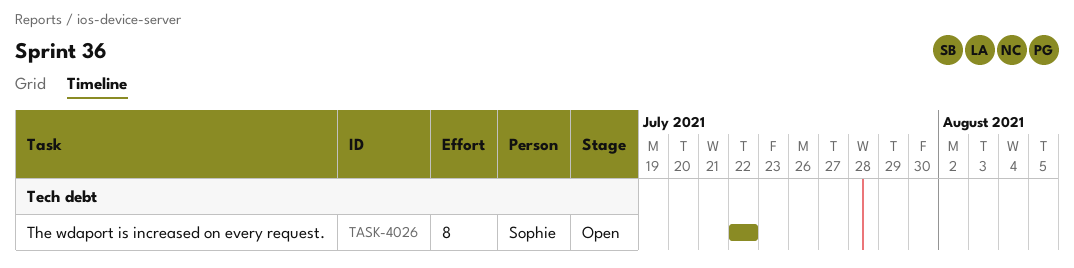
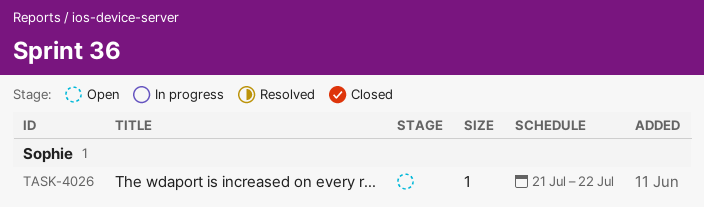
TASK-4026, estimate: 8 -> 1
TASK-4026, start: Jul 22 -> Jul 21

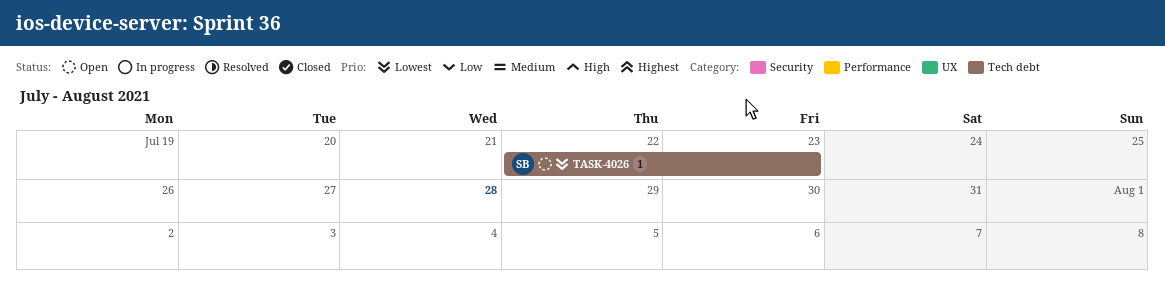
TASK-4026, start: Jul 21 -> Jul 22
TASK-4026, due: Jul 22 -> Jul 23

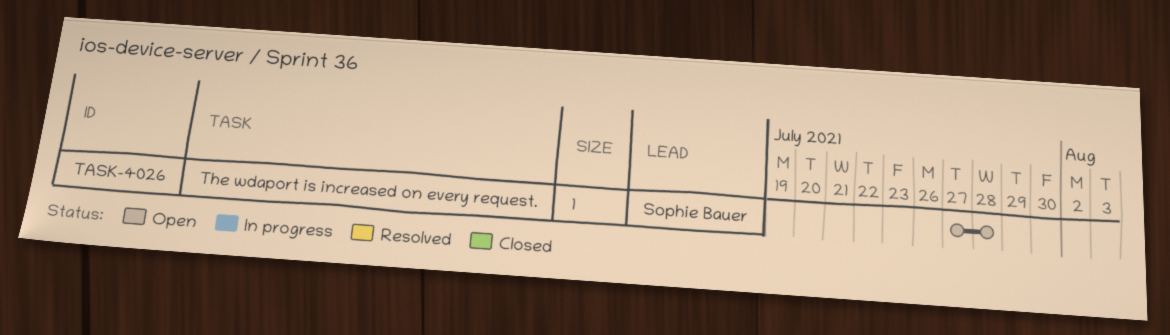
TASK-4026, start: Jul 22 -> Jul 27
TASK-4026, due: Jul 23 -> Jul 28

